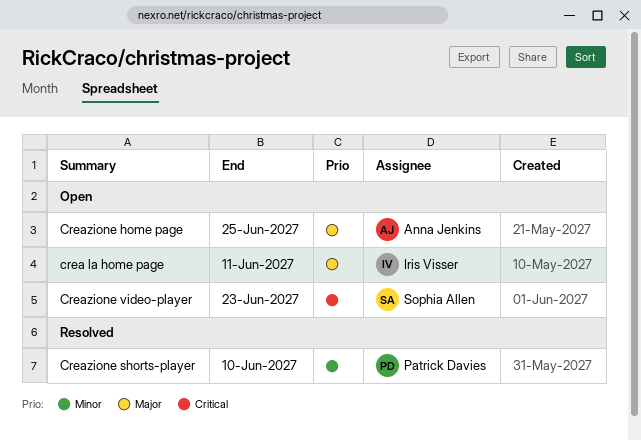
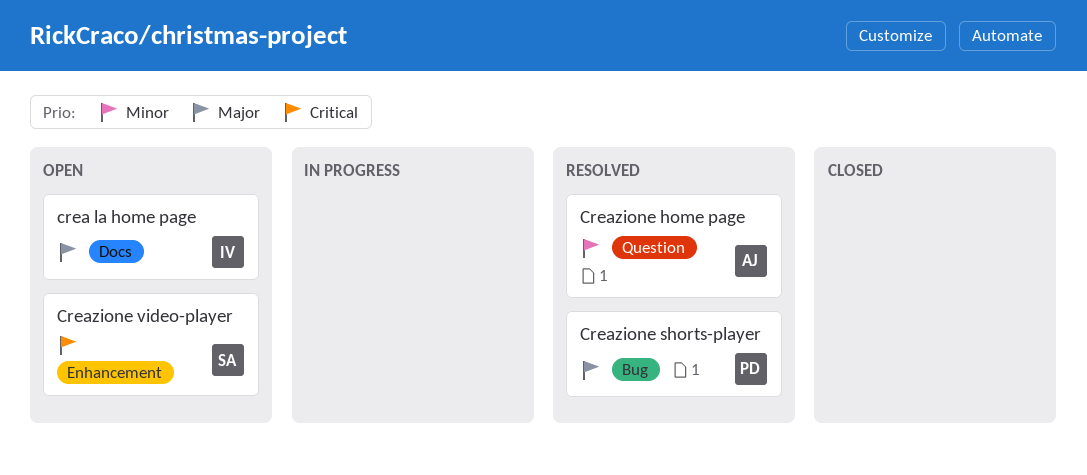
Creazione home page, status: Open -> Resolved
Creazione home page, priority: Major -> Minor
Creazione shorts-player, priority: Minor -> Major

